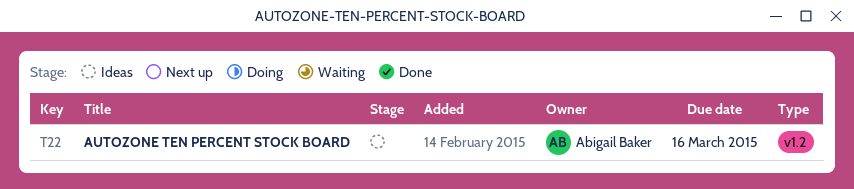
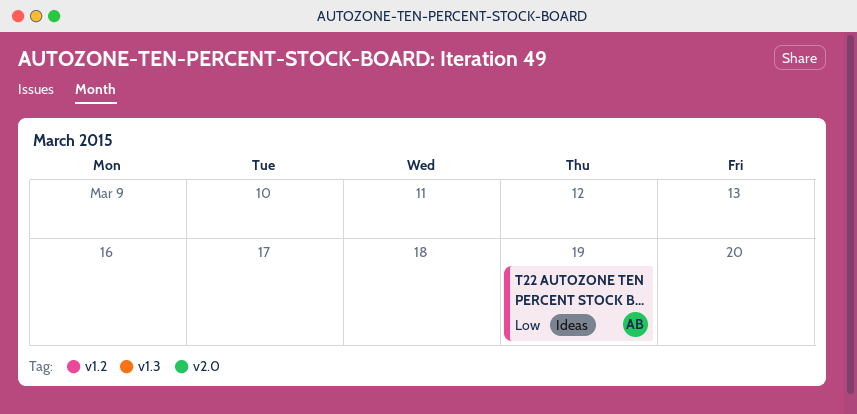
T22, due: Mar 16 -> Mar 19

